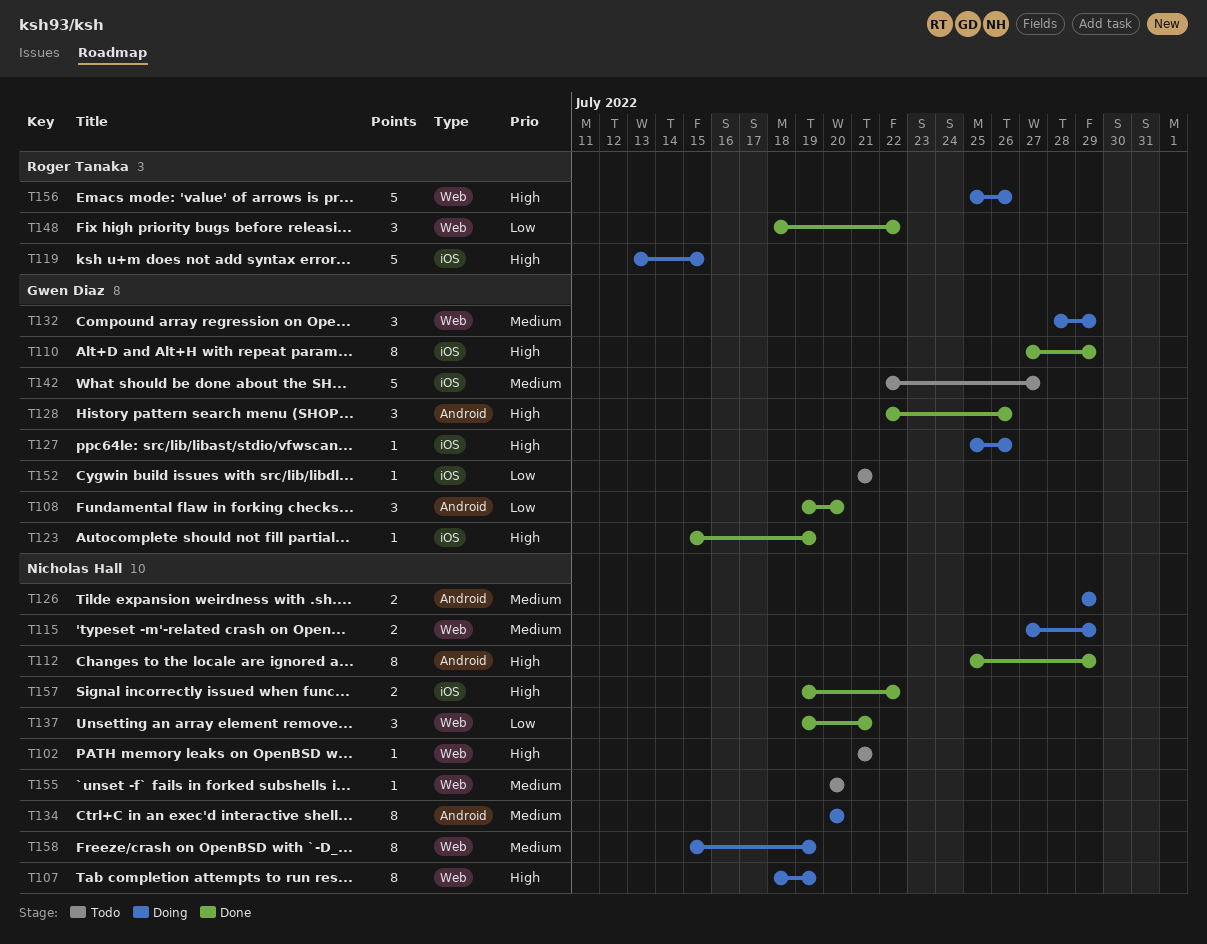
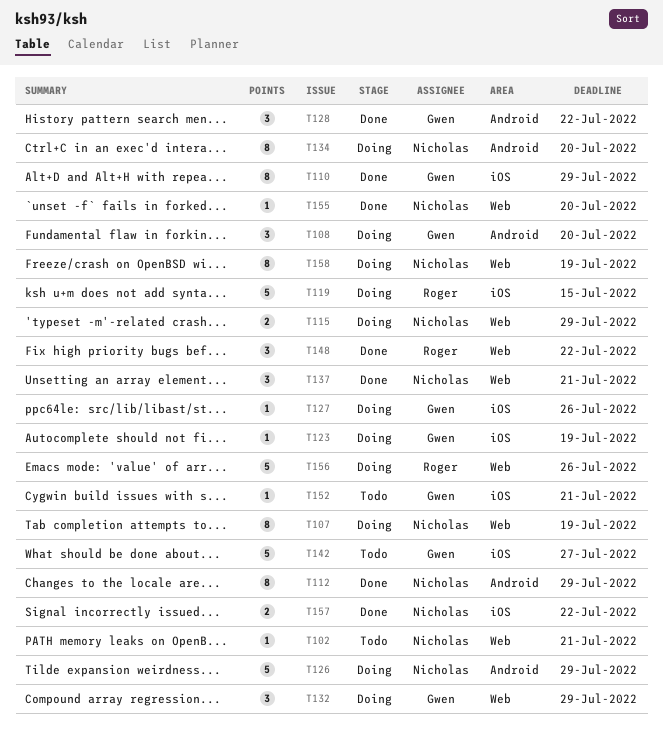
T108, status: Done -> Doing
T123, status: Done -> Doing
T126, estimate: 2 -> 5
T128, due: Jul 26 -> Jul 22
T155, status: Todo -> Done

